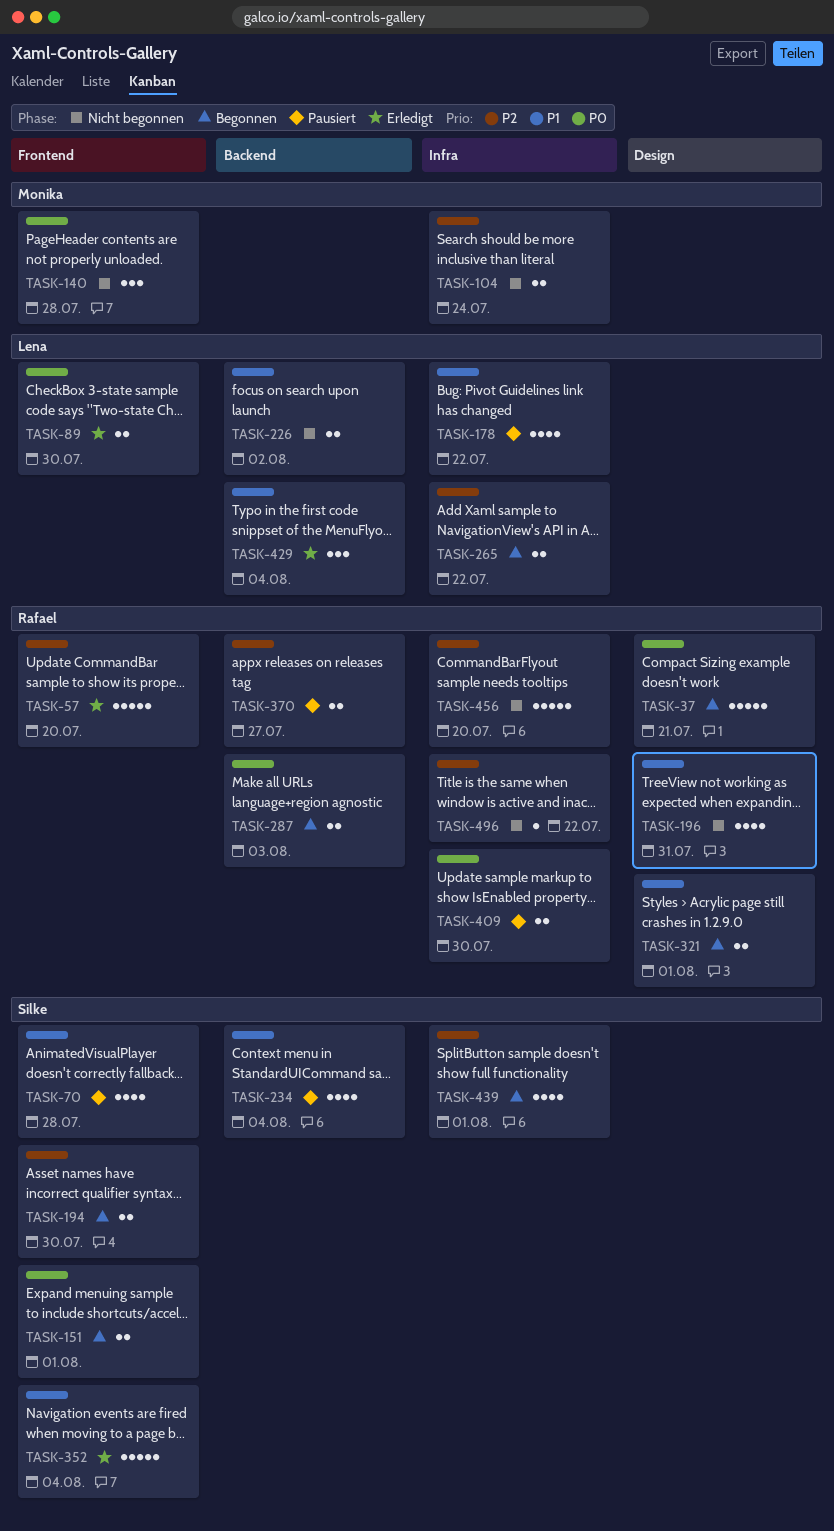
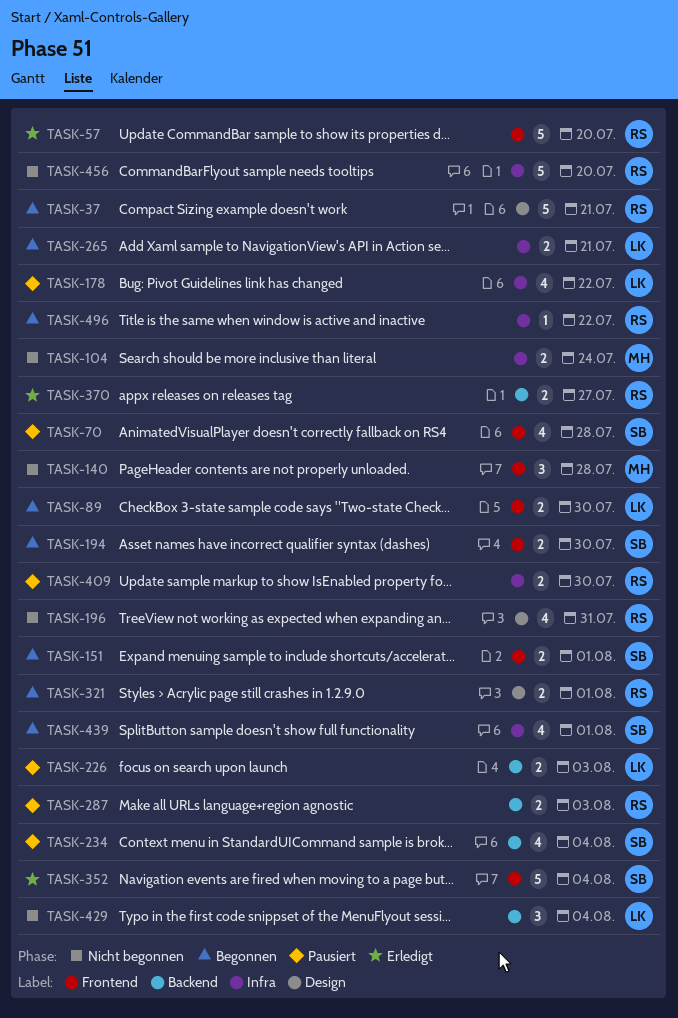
TASK-89, status: Erledigt -> Begonnen
TASK-226, status: Nicht begonnen -> Pausiert
TASK-226, due: Aug 2 -> Aug 3
TASK-265, due: Jul 22 -> Jul 21
TASK-287, status: Begonnen -> Pausiert
TASK-370, status: Pausiert -> Erledigt
TASK-429, status: Erledigt -> Nicht begonnen
TASK-496, status: Nicht begonnen -> Begonnen

